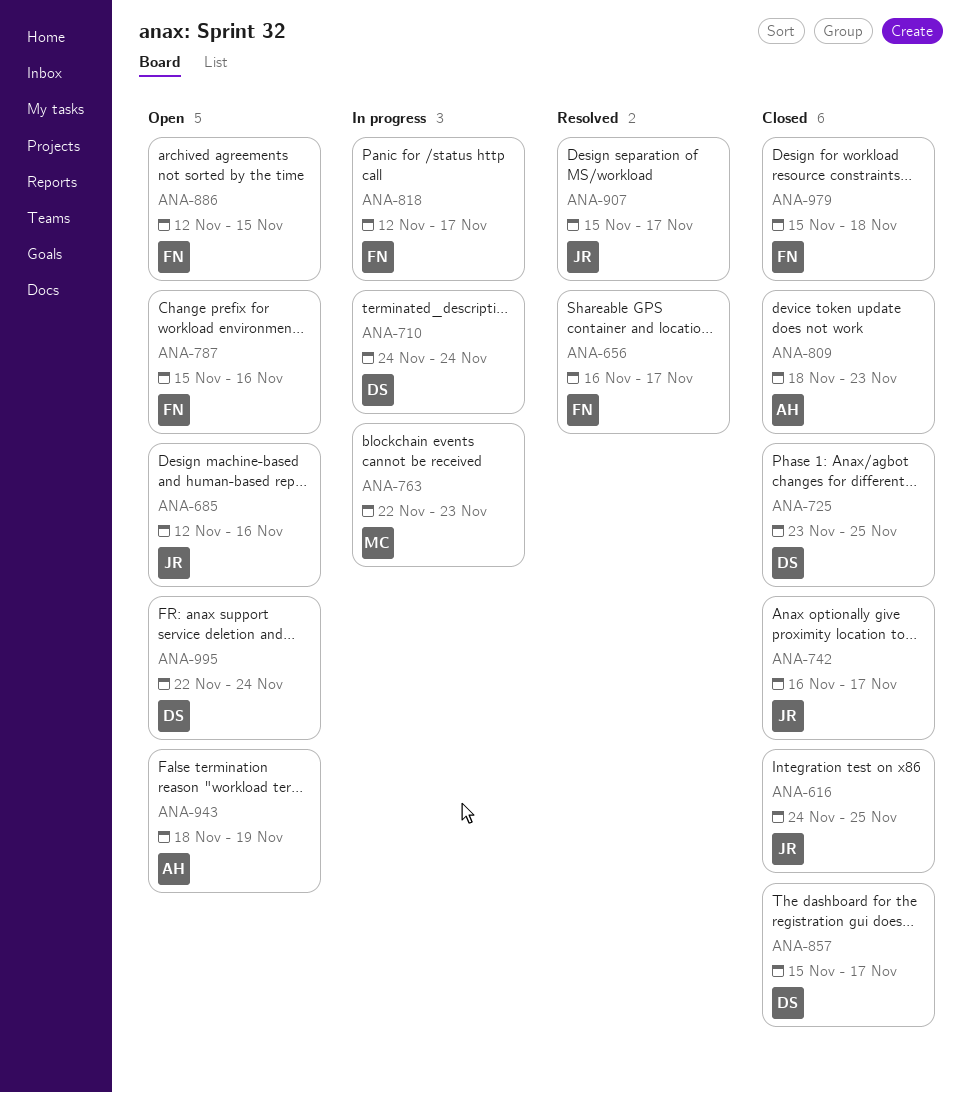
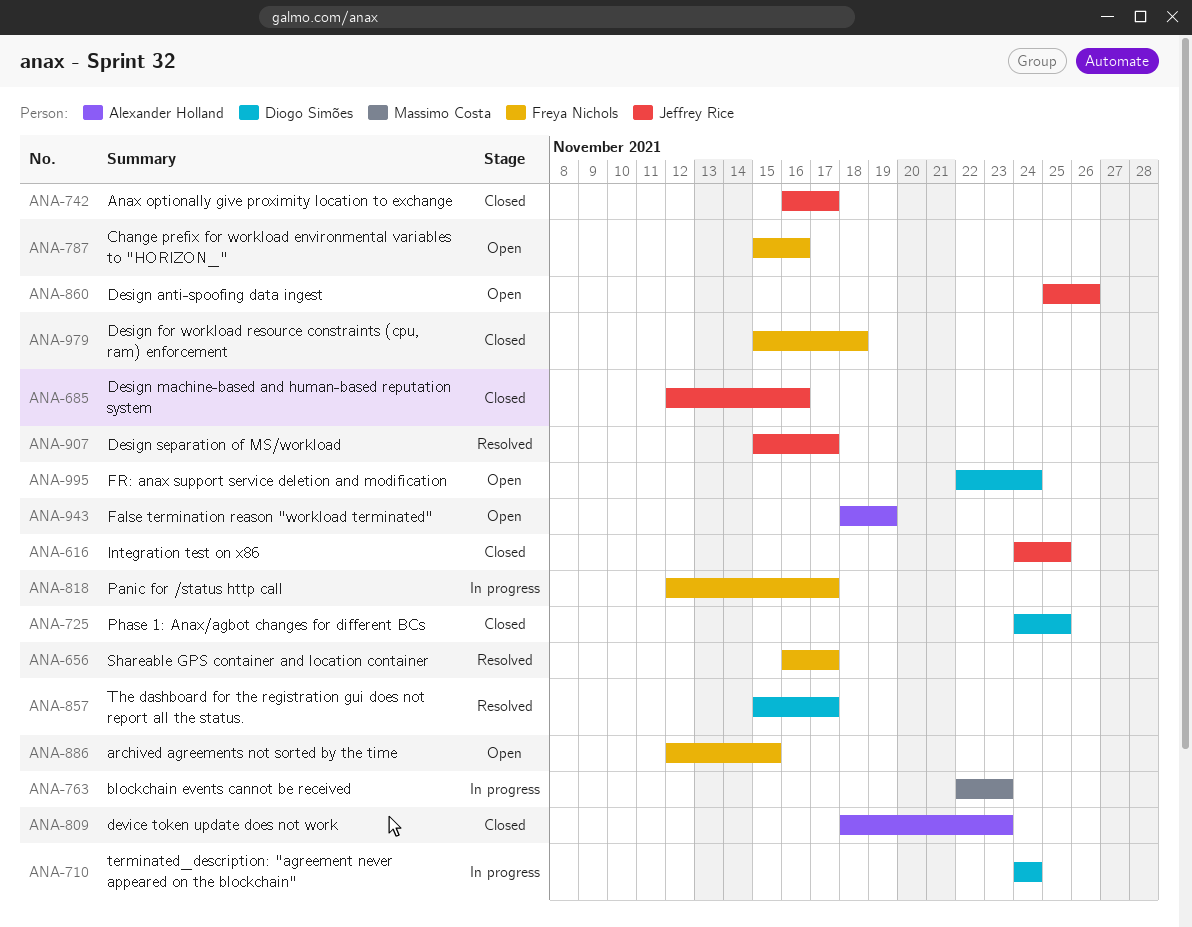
ANA-685, status: Open -> Closed
ANA-725, start: Nov 23 -> Nov 24
ANA-857, status: Closed -> Resolved
ANA-860: none -> present

